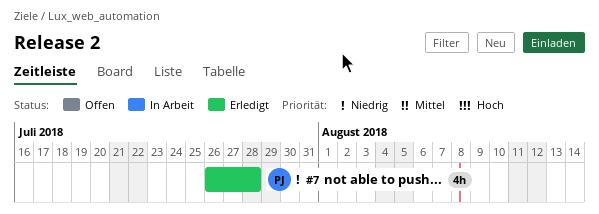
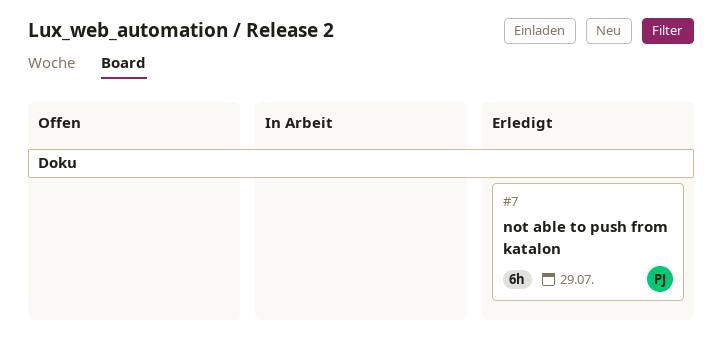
#7, estimate: 4h -> 6h
#7, due: Jul 28 -> Jul 29

